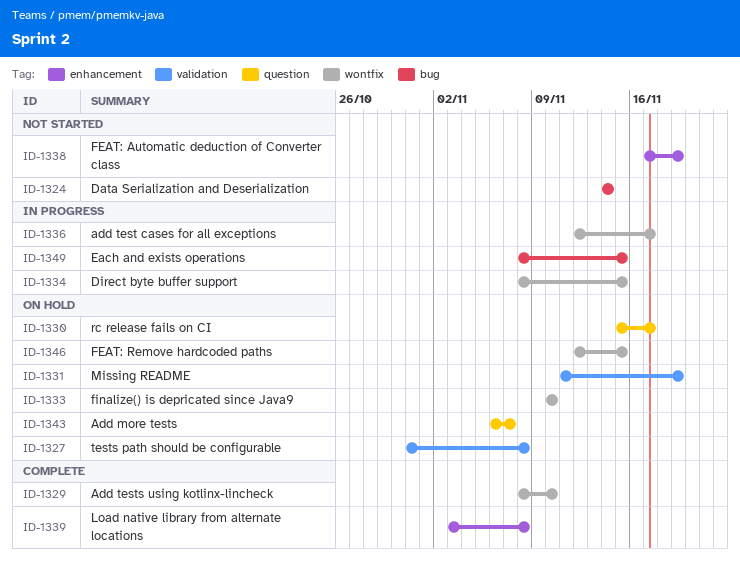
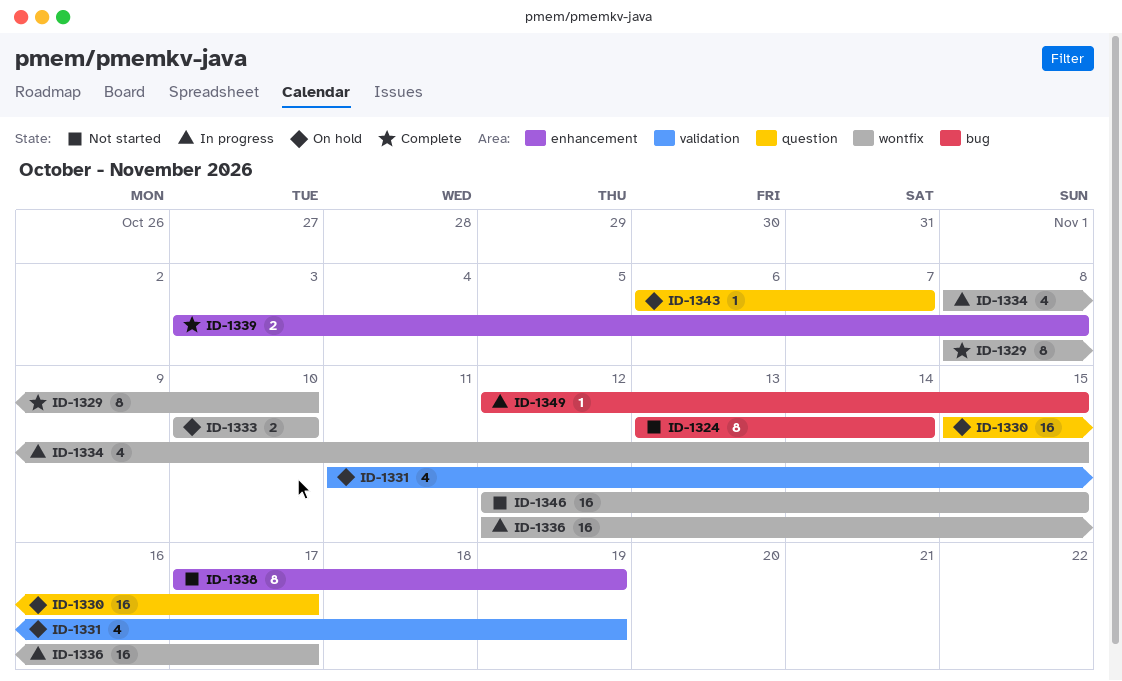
ID-1324, start: Nov 14 -> Nov 13
ID-1327: present -> none
ID-1346, status: On hold -> Not started
ID-1349, start: Nov 8 -> Nov 12

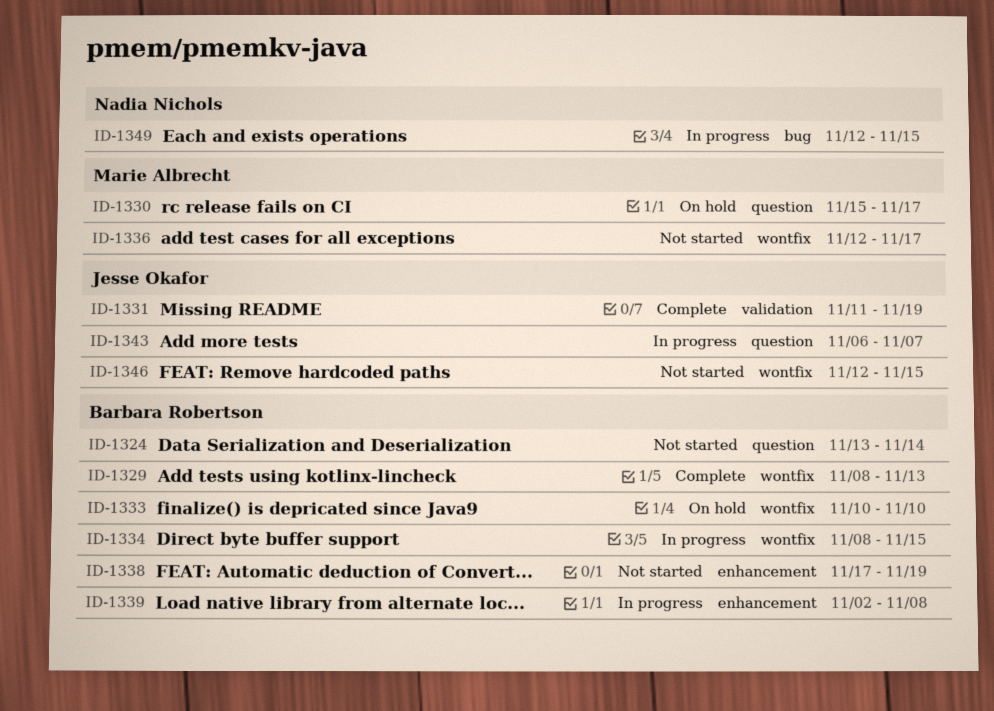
ID-1324, label: bug -> question
ID-1329, due: Nov 10 -> Nov 13
ID-1331, status: On hold -> Complete
ID-1336, status: In progress -> Not started
ID-1339, status: Complete -> In progress
ID-1339, start: Nov 3 -> Nov 2
ID-1343, status: On hold -> In progress

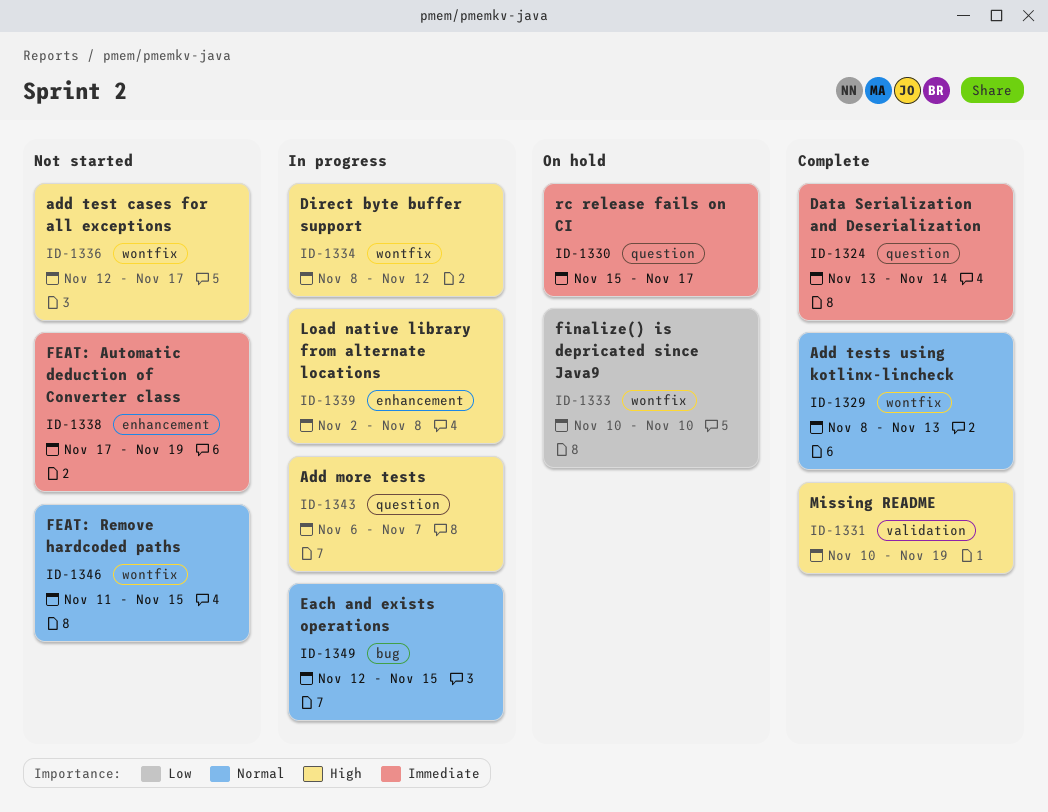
ID-1324, status: Not started -> Complete
ID-1331, start: Nov 11 -> Nov 10
ID-1334, due: Nov 15 -> Nov 12
ID-1346, start: Nov 12 -> Nov 11

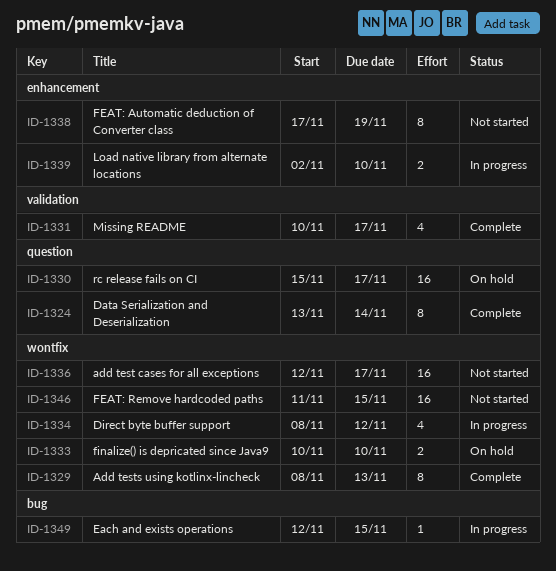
ID-1331, due: Nov 19 -> Nov 17
ID-1339, due: Nov 8 -> Nov 10
ID-1343: present -> none

